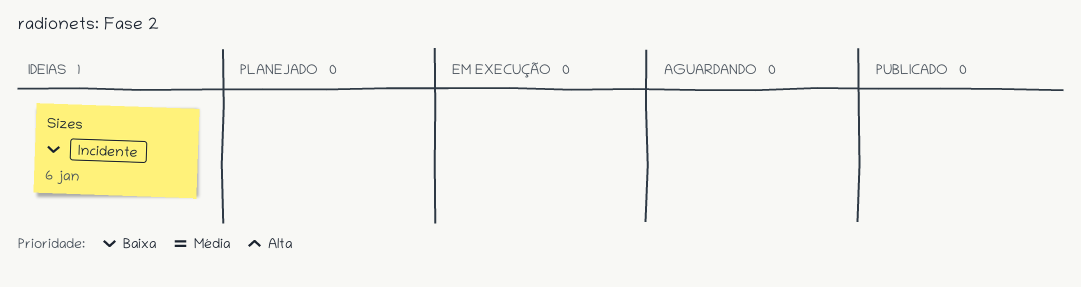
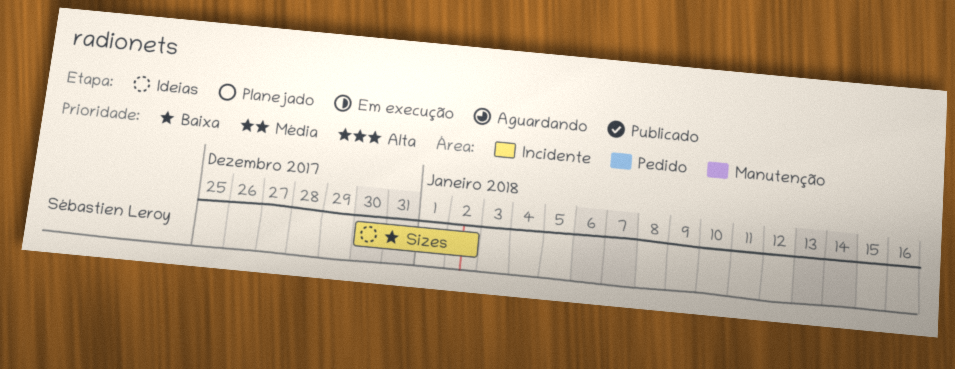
Sizes, due: Jan 6 -> Jan 2

